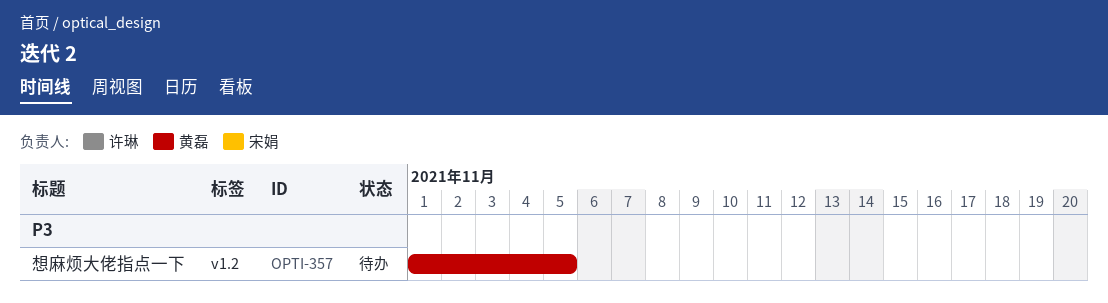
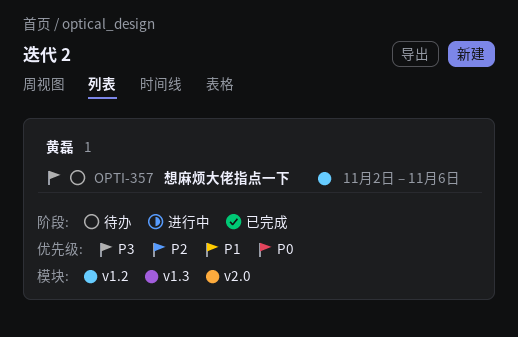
OPTI-357, start: Nov 1 -> Nov 2
OPTI-357, due: Nov 5 -> Nov 6

